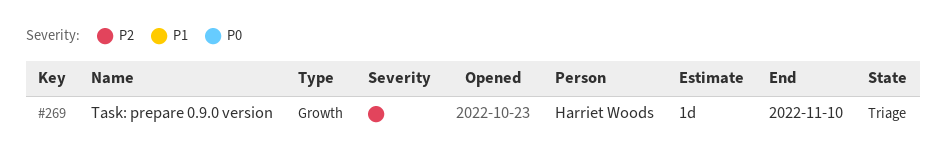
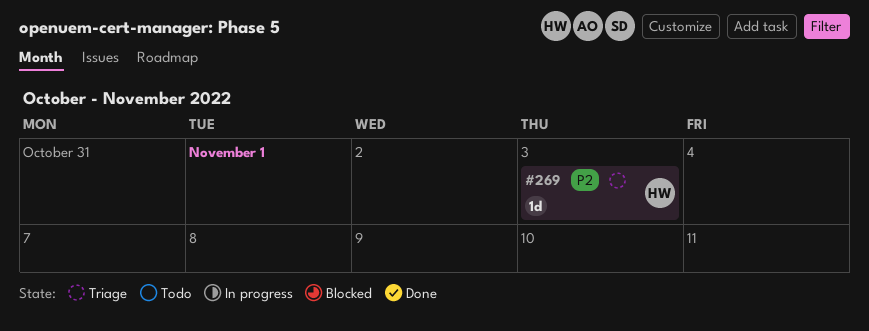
#269, due: Nov 10 -> Nov 3

